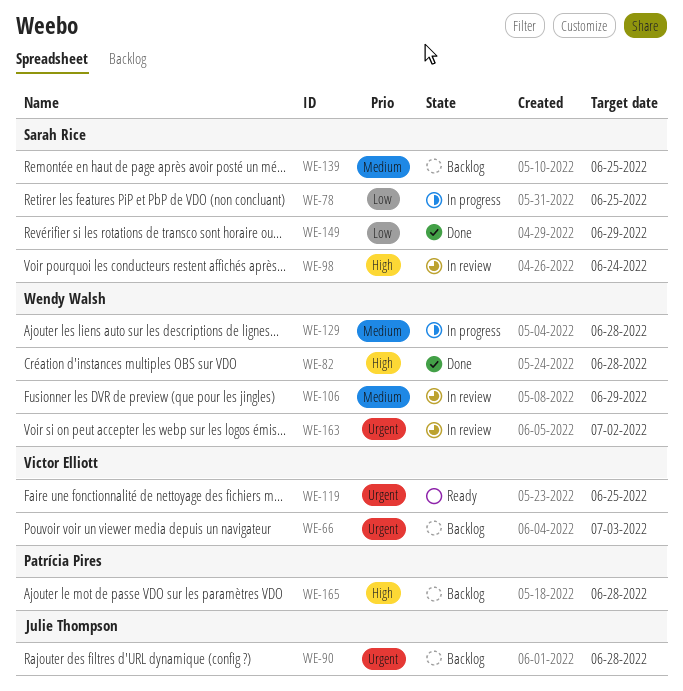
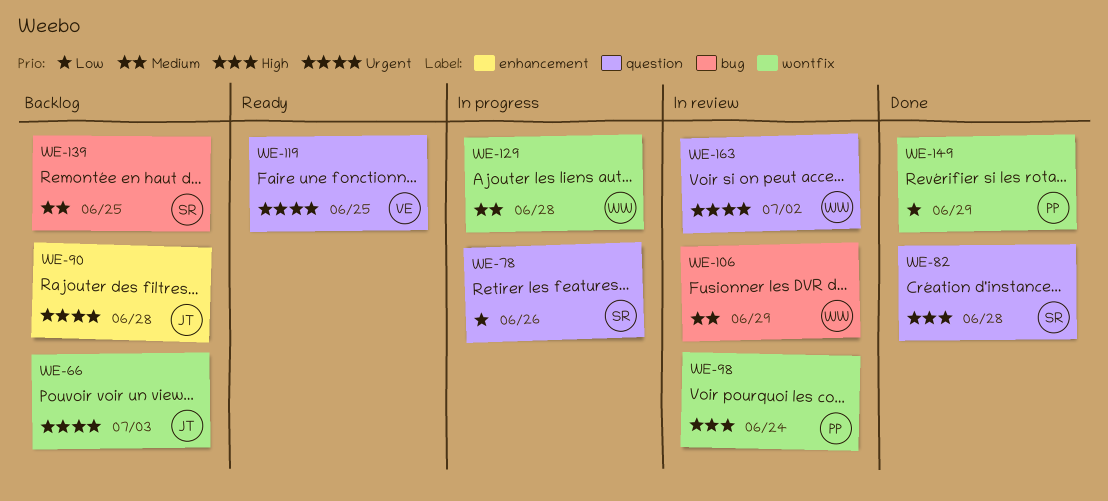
WE-66, owner: Victor Elliott -> Julie Thompson
WE-78, due: Jun 25 -> Jun 26
WE-82, owner: Wendy Walsh -> Sarah Rice
WE-98, owner: Sarah Rice -> Patrícia Pires
WE-149, owner: Sarah Rice -> Patrícia Pires
WE-165: present -> none

